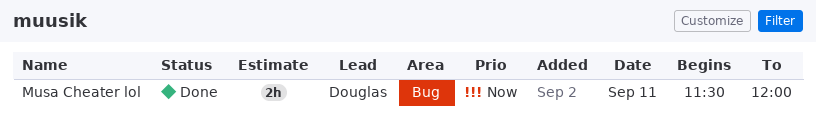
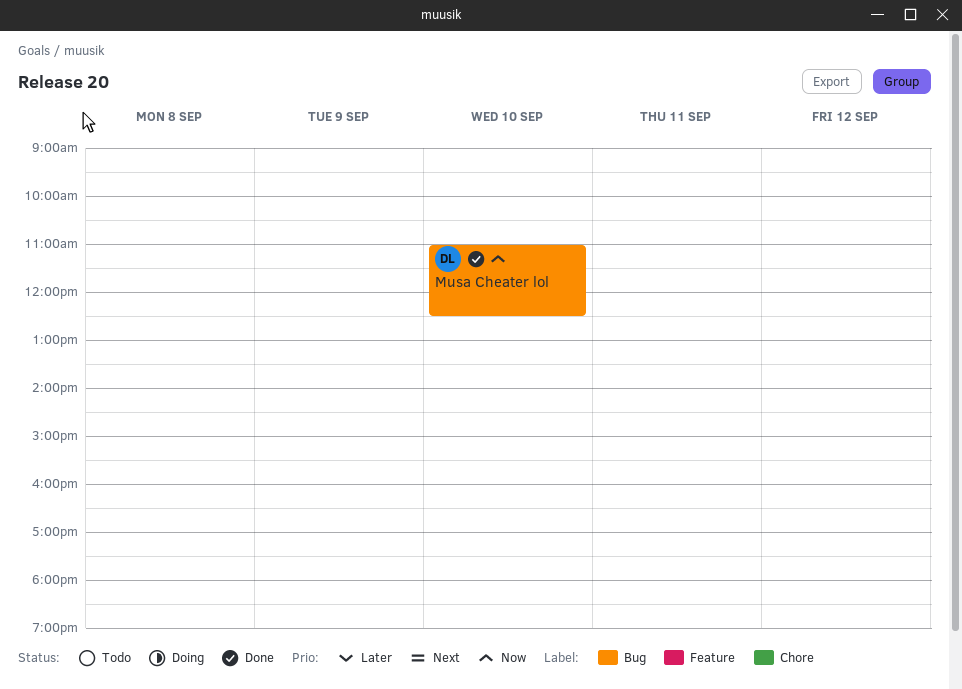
Musa Cheater lol, day: Sep 11 -> Sep 10
Musa Cheater lol, begins: 11:30 -> 11:00
Musa Cheater lol, ends: 12:00 -> 12:30

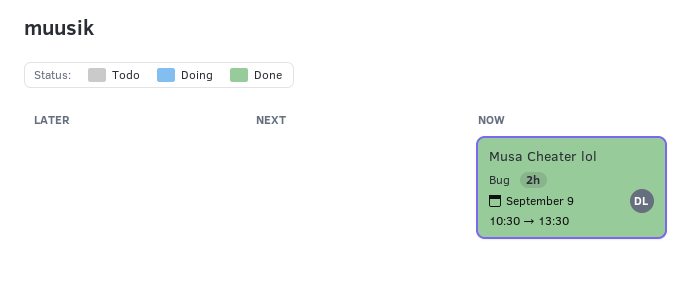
Musa Cheater lol, day: Sep 10 -> Sep 9
Musa Cheater lol, begins: 11:00 -> 10:30
Musa Cheater lol, ends: 12:30 -> 13:30

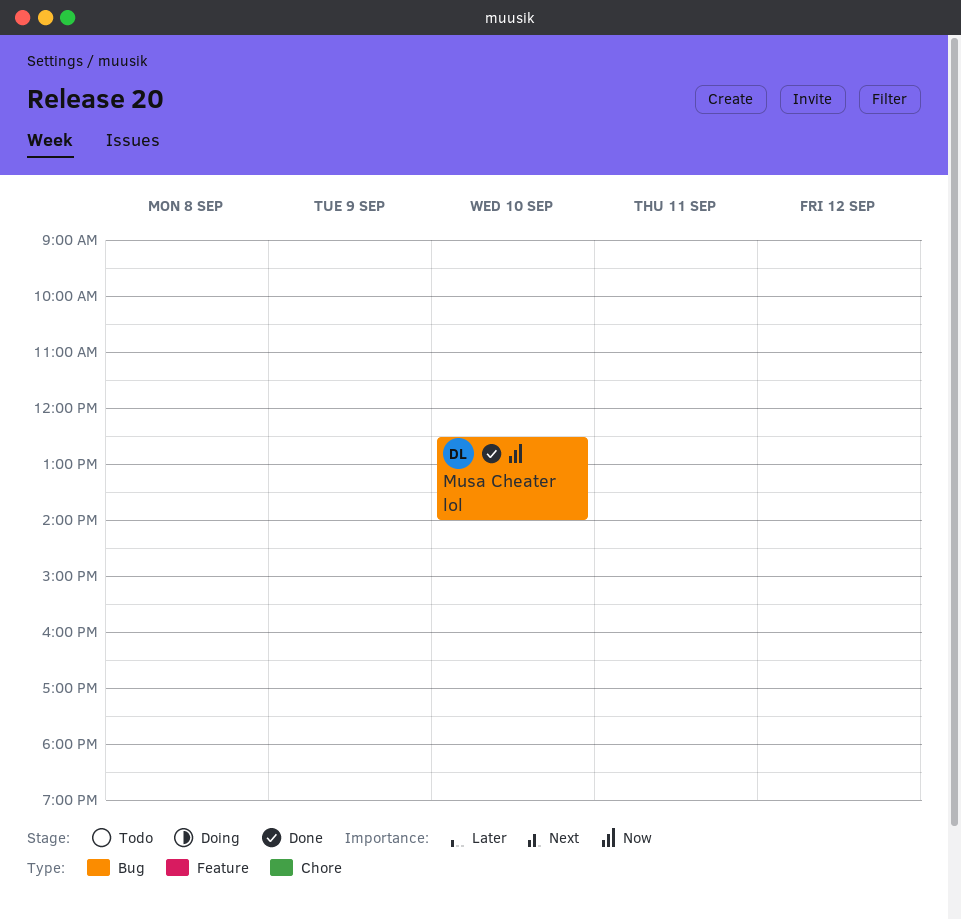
Musa Cheater lol, day: Sep 9 -> Sep 10
Musa Cheater lol, begins: 10:30 -> 12:30
Musa Cheater lol, ends: 13:30 -> 14:00

